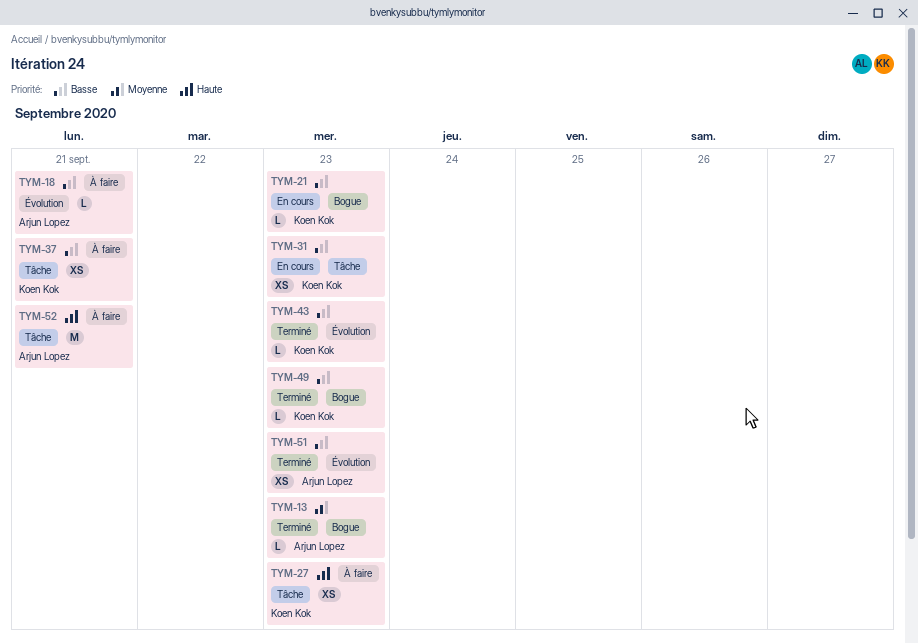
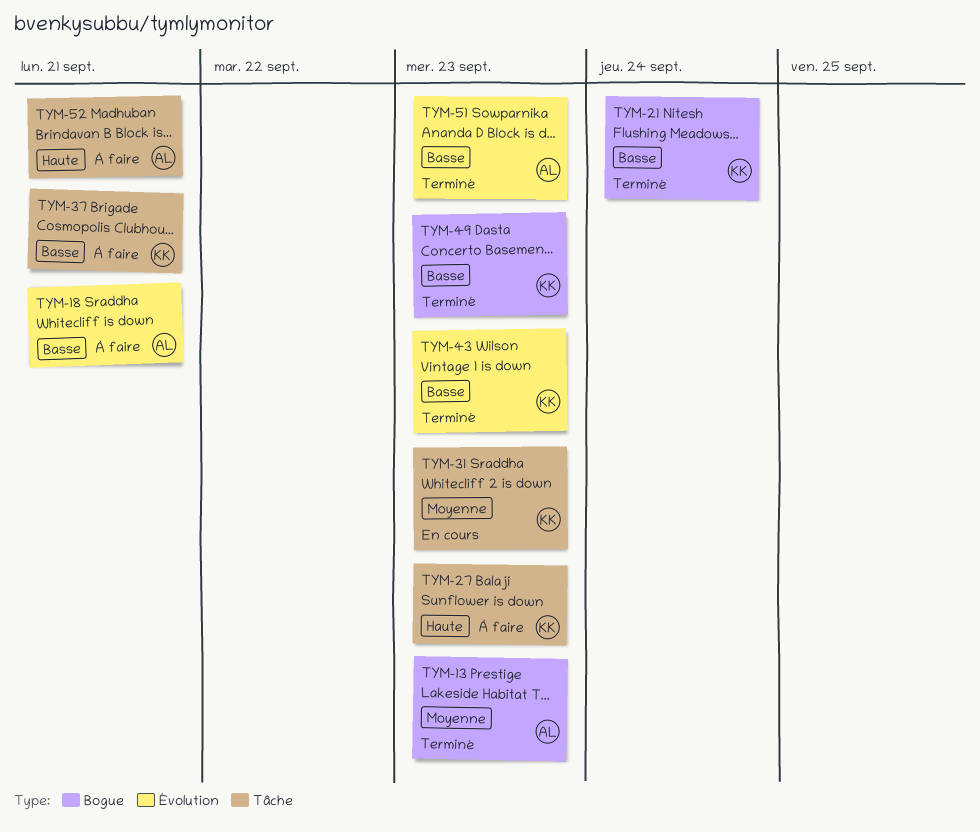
TYM-21, status: En cours -> Terminé
TYM-21, due: Sep 23 -> Sep 24
TYM-31, priority: Basse -> Moyenne

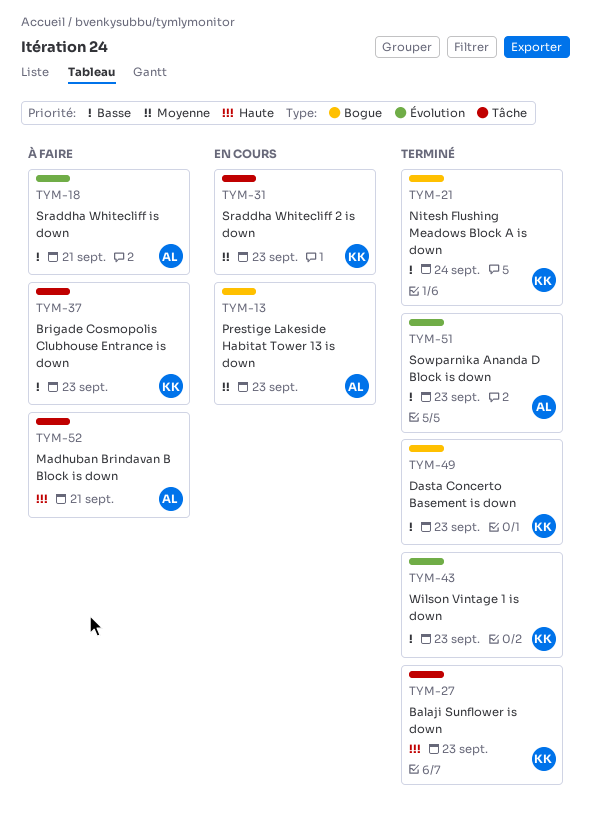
TYM-13, status: Terminé -> En cours
TYM-27, status: À faire -> Terminé
TYM-37, due: Sep 21 -> Sep 23

